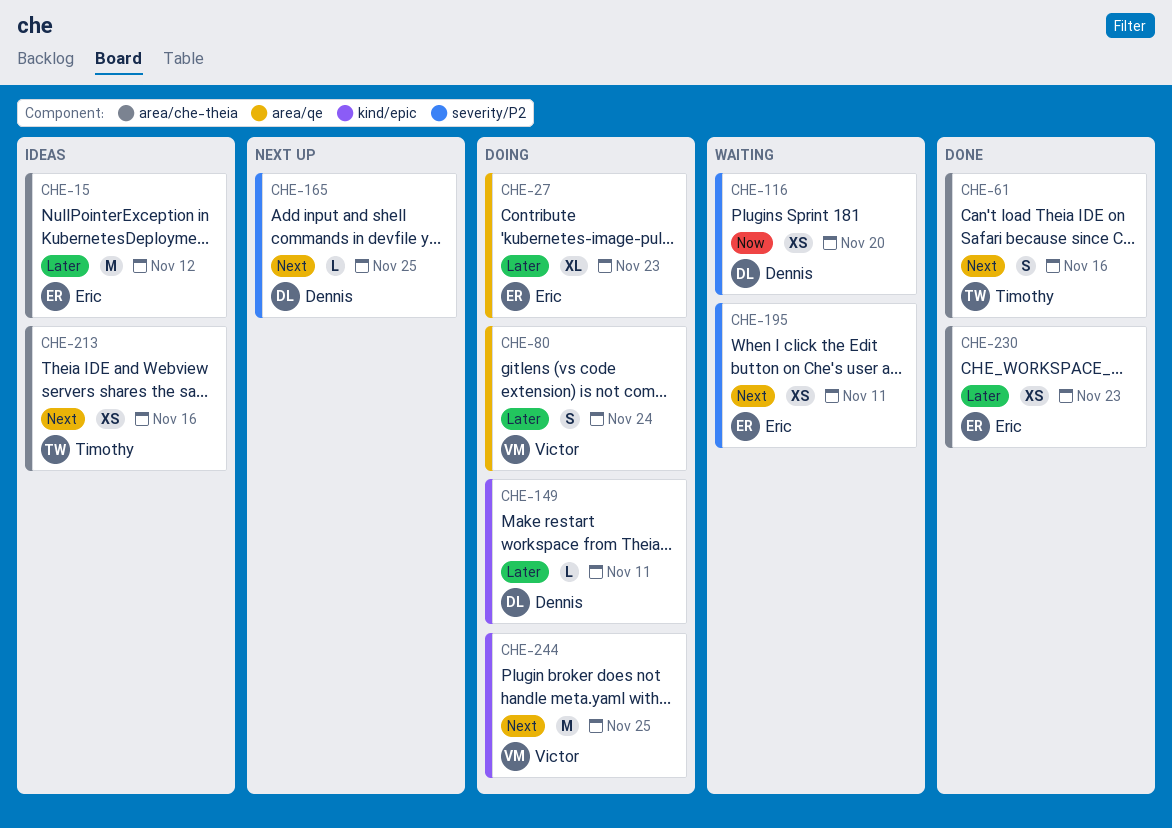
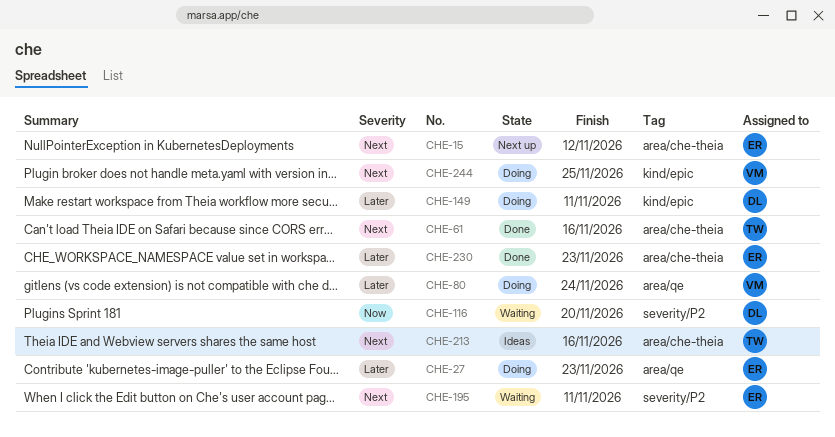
CHE-15, status: Ideas -> Next up
CHE-15, priority: Later -> Next
CHE-165: present -> none

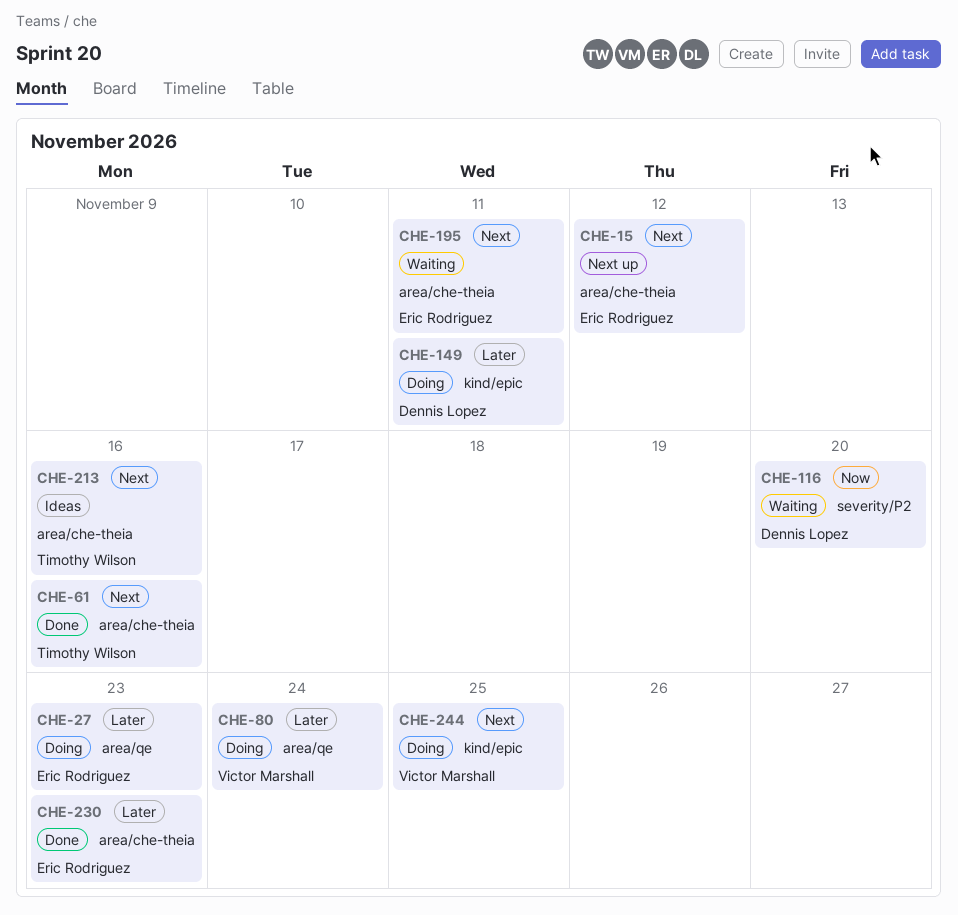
CHE-195, label: severity/P2 -> area/che-theia

